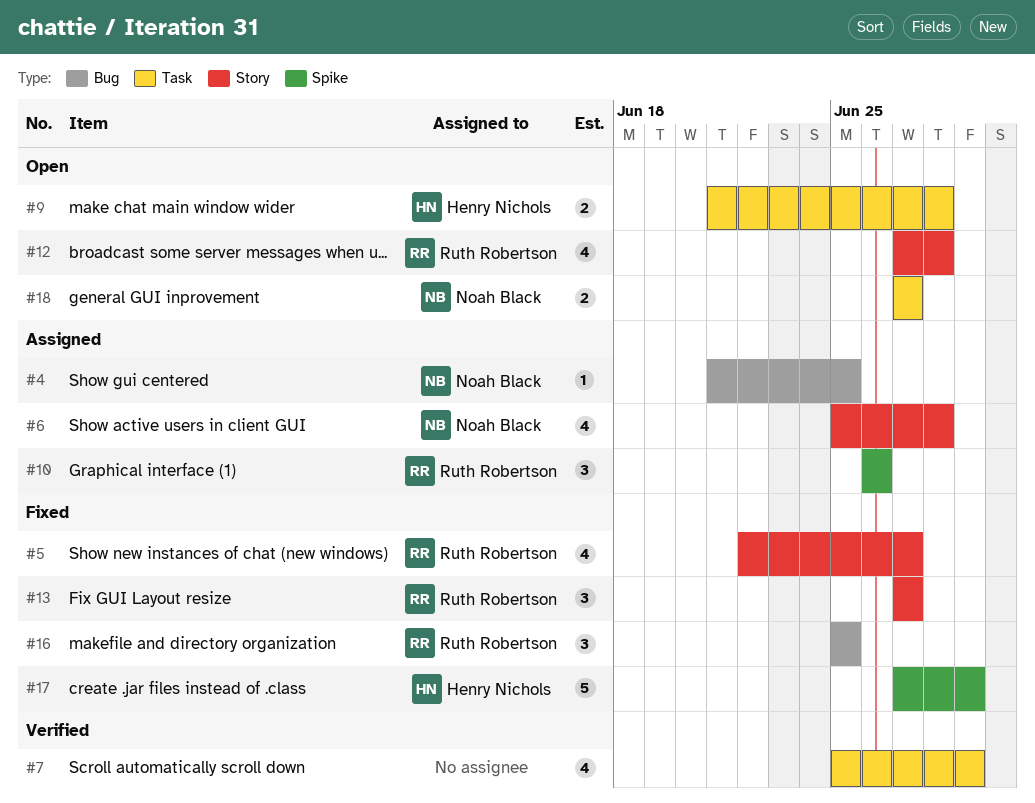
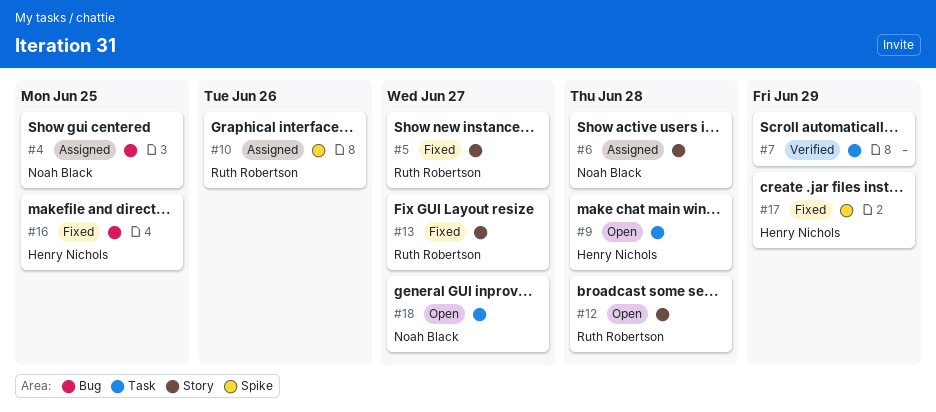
#16, owner: Ruth Robertson -> Henry Nichols

